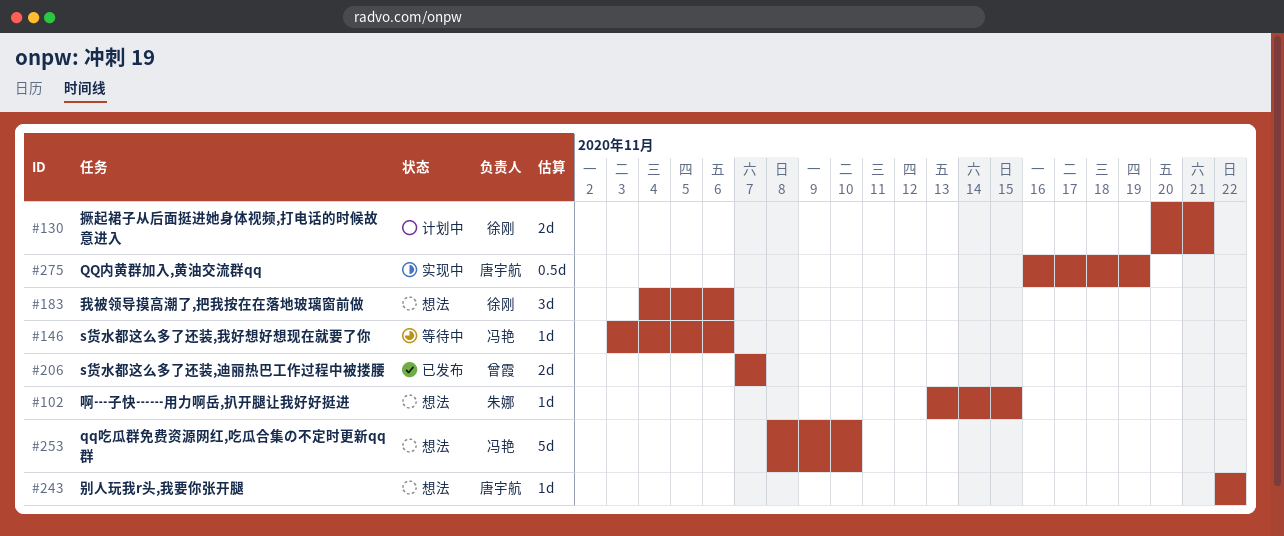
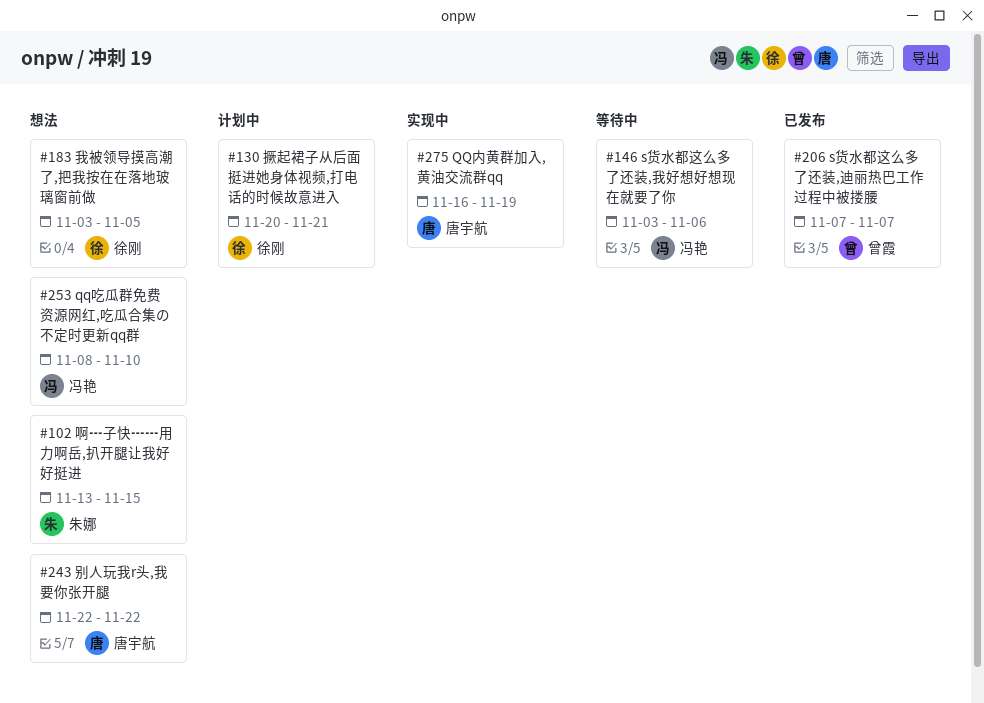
#183, start: Nov 4 -> Nov 3
#183, due: Nov 6 -> Nov 5

